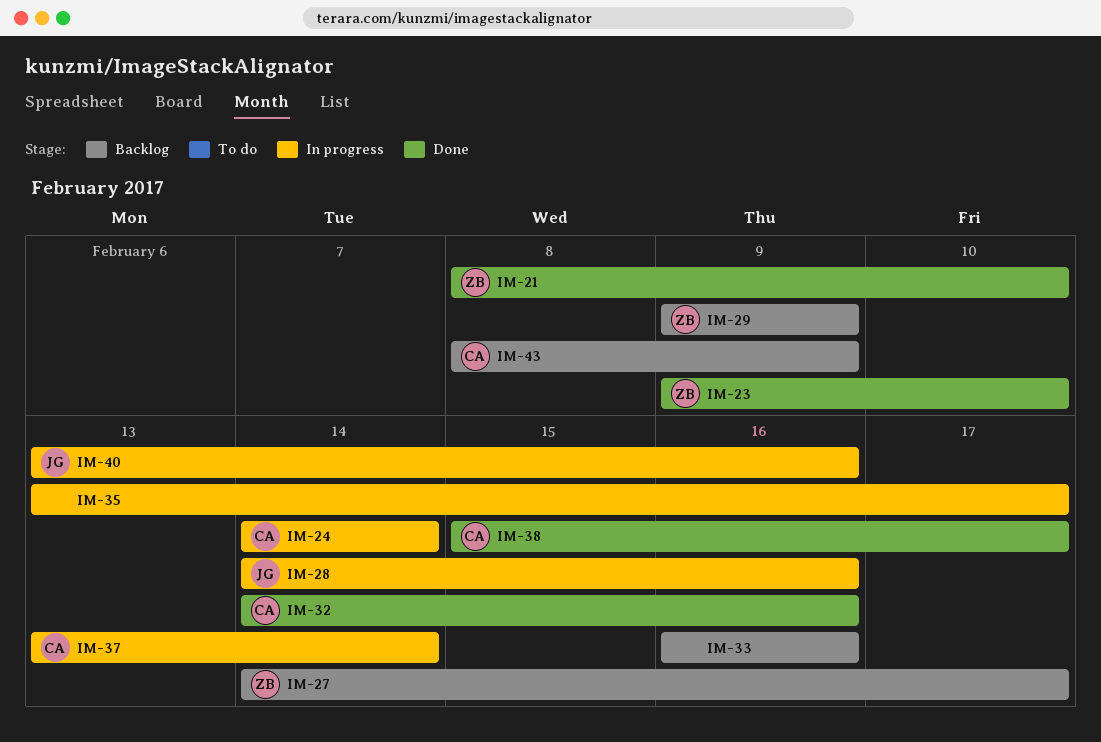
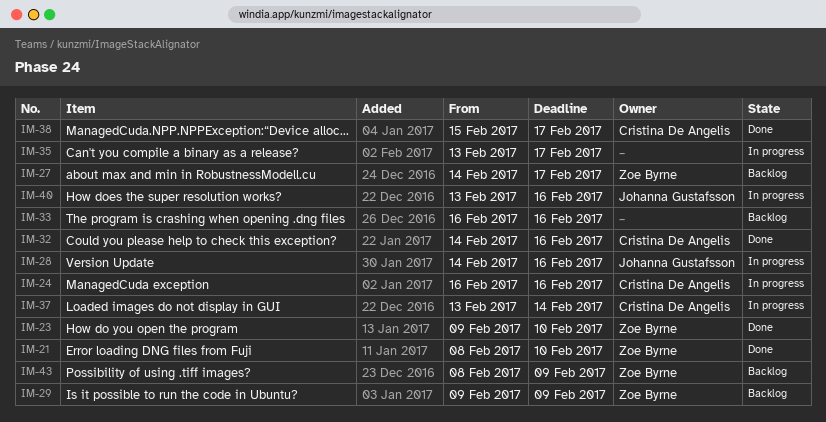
IM-24, start: Feb 14 -> Feb 16
IM-24, due: Feb 14 -> Feb 16
IM-43, owner: Cristina De Angelis -> Zoe Byrne

